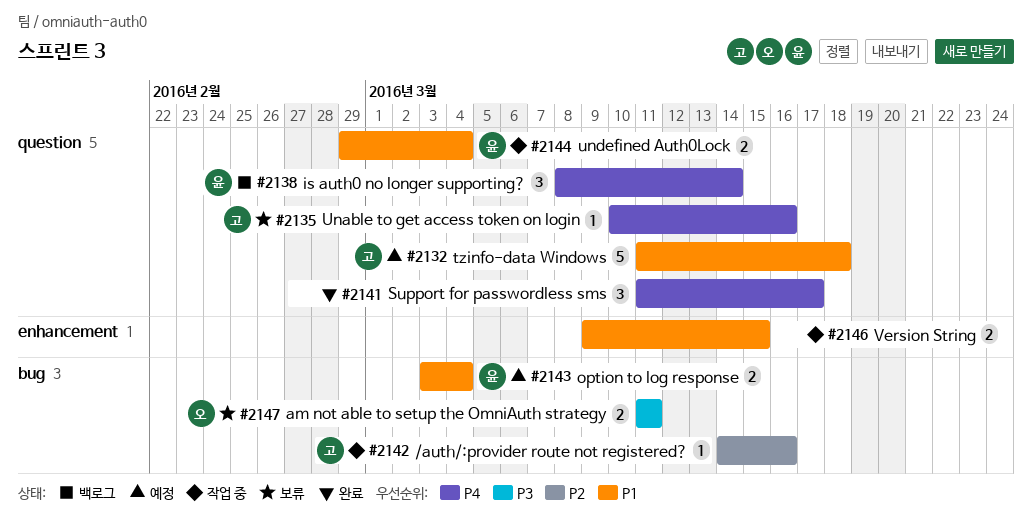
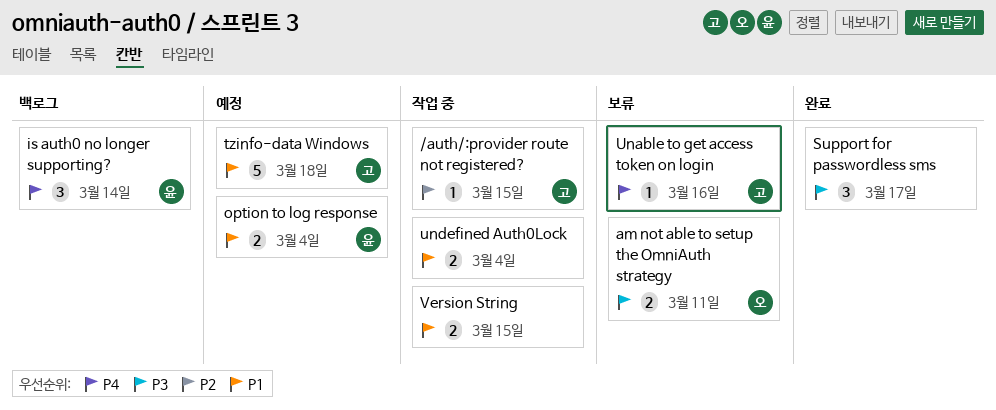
/auth/:provider route not registered?, due: Mar 16 -> Mar 15
Support for passwordless sms, priority: P4 -> P3
undefined Auth0Lock, owner: 윤 -> none

